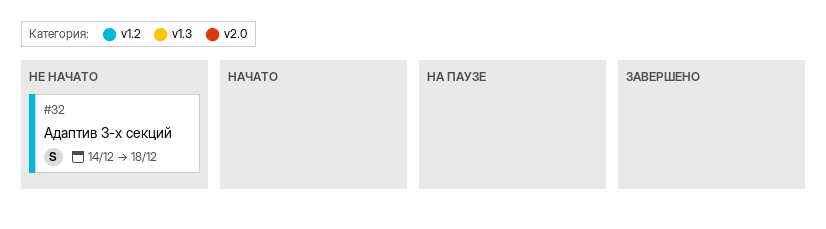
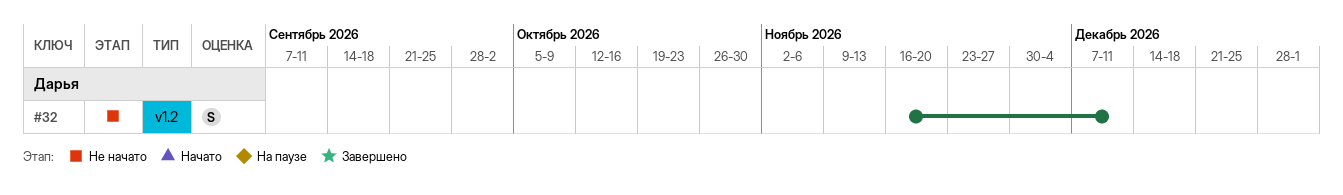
#32, start: Dec 14 -> Nov 16
#32, due: Dec 18 -> Dec 11

